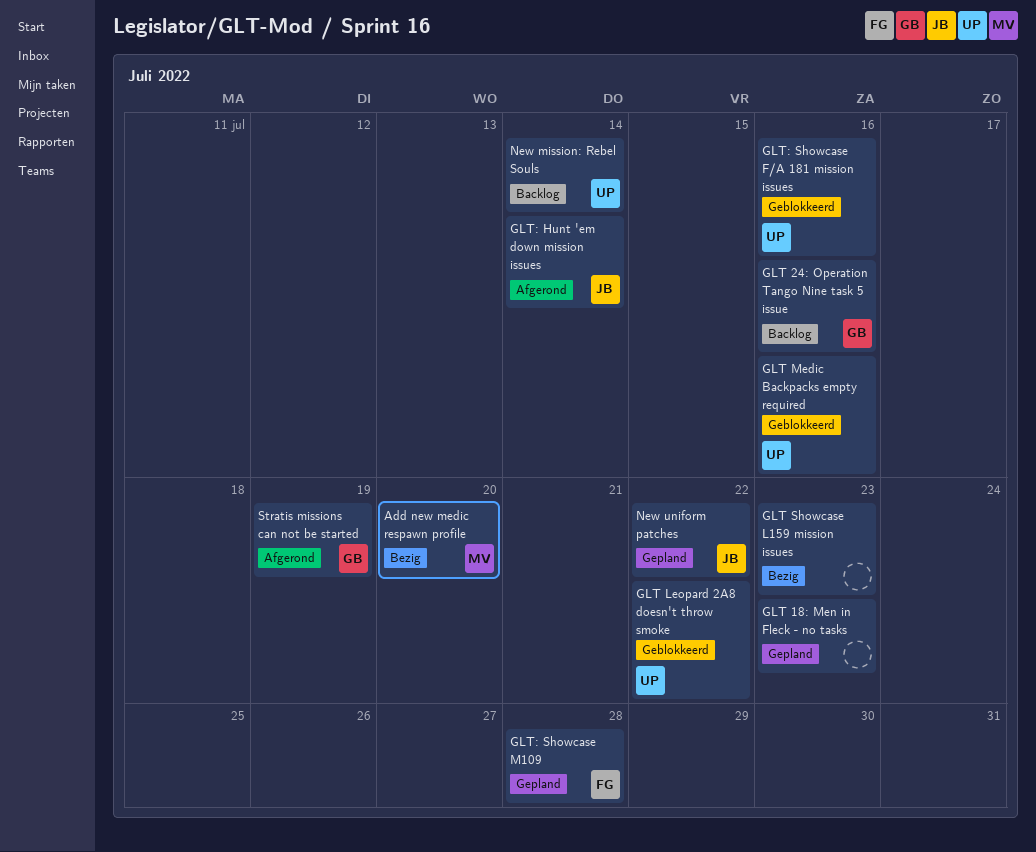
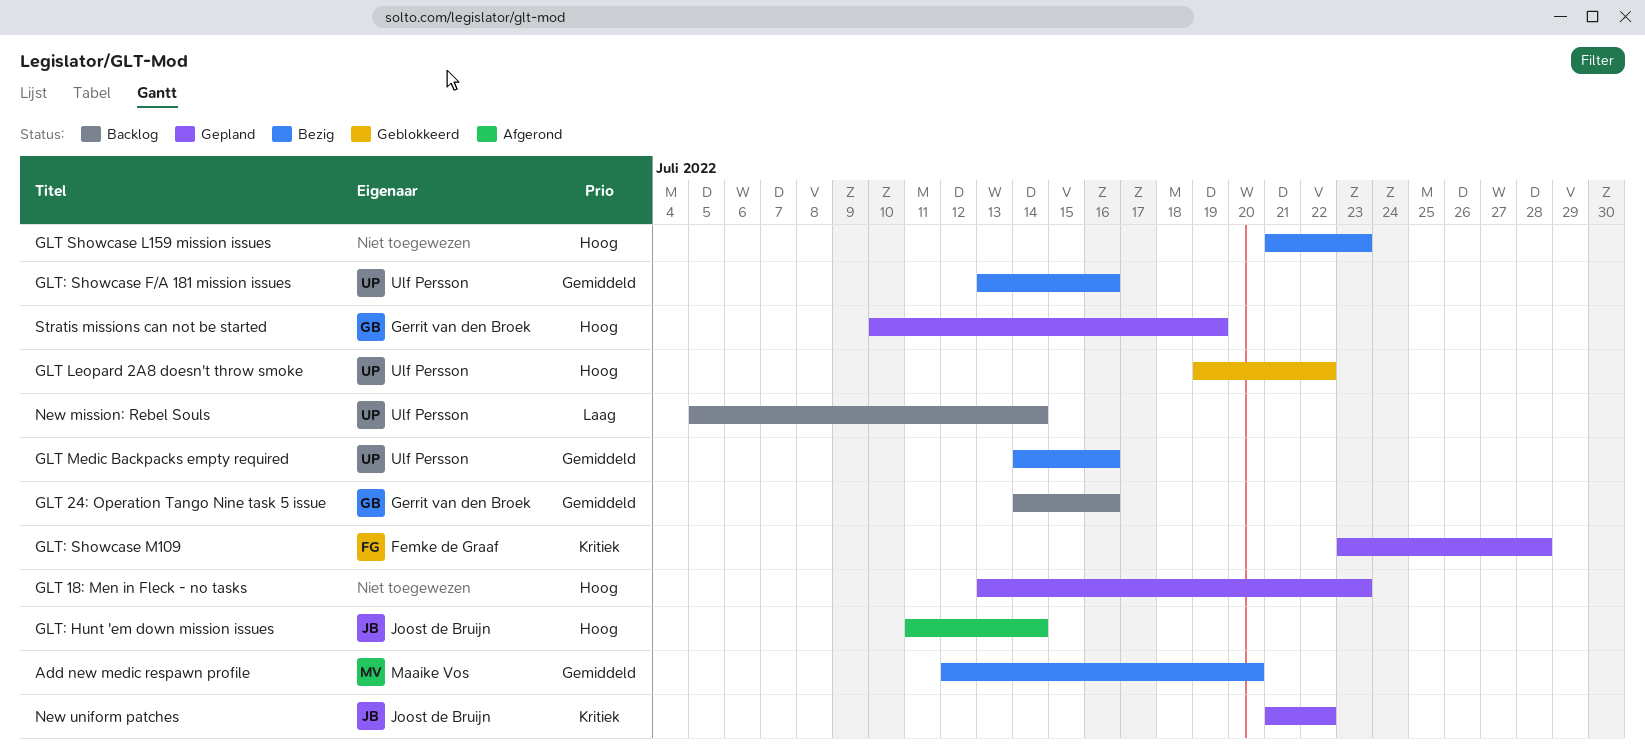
GLT Medic Backpacks empty required, status: Geblokkeerd -> Bezig
GLT: Showcase F/A 181 mission issues, status: Geblokkeerd -> Bezig
Stratis missions can not be started, status: Afgerond -> Gepland

